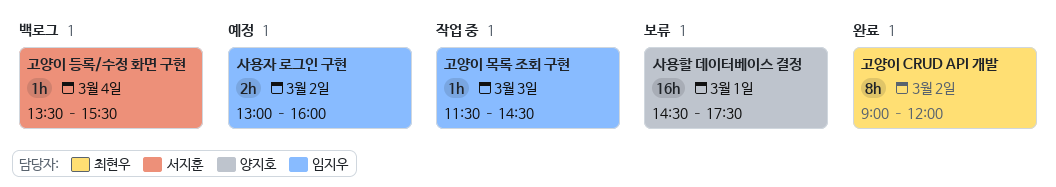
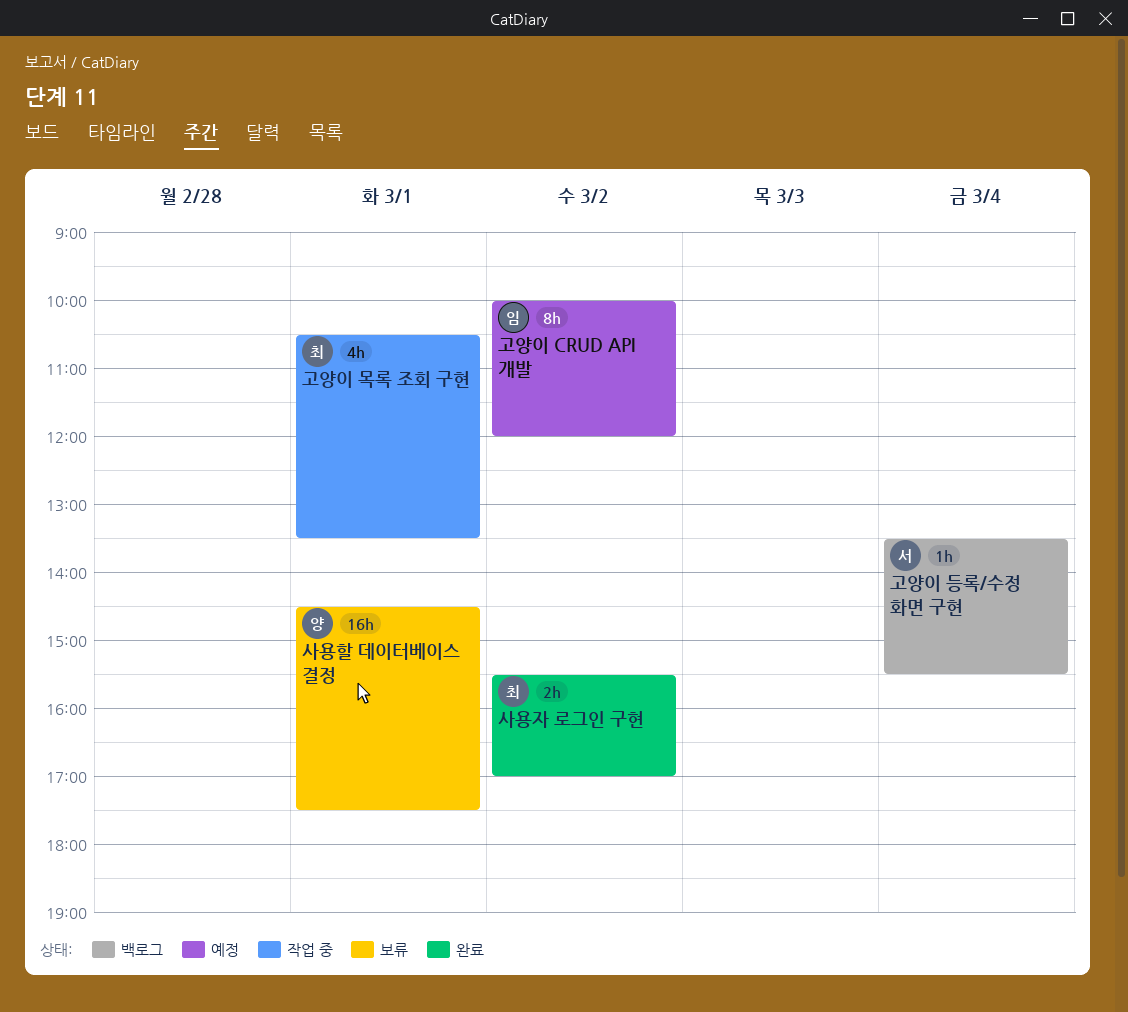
고양이 CRUD API 개발, status: 완료 -> 예정
고양이 CRUD API 개발, owner: 최현우 -> 임지우
고양이 CRUD API 개발, begins: 09:00 -> 10:00
고양이 목록 조회 구현, owner: 임지우 -> 최현우
고양이 목록 조회 구현, estimate: 1h -> 4h
고양이 목록 조회 구현, day: Mar 3 -> Mar 1
고양이 목록 조회 구현, begins: 11:30 -> 10:30
고양이 목록 조회 구현, ends: 14:30 -> 13:30
사용자 로그인 구현, status: 예정 -> 완료
사용자 로그인 구현, owner: 임지우 -> 최현우
사용자 로그인 구현, begins: 13:00 -> 15:30
사용자 로그인 구현, ends: 16:00 -> 17:00

